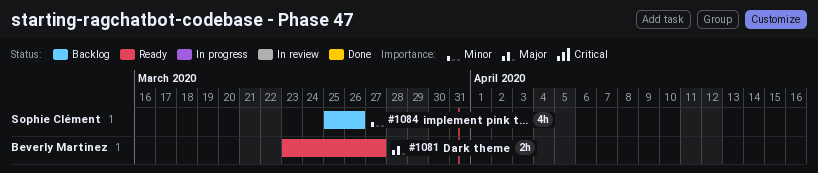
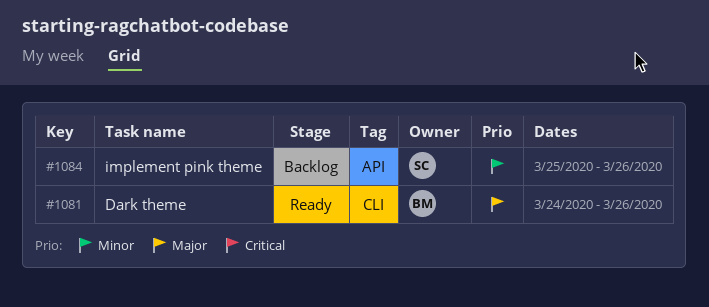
#1081, start: Mar 23 -> Mar 24
#1081, due: Mar 27 -> Mar 26

